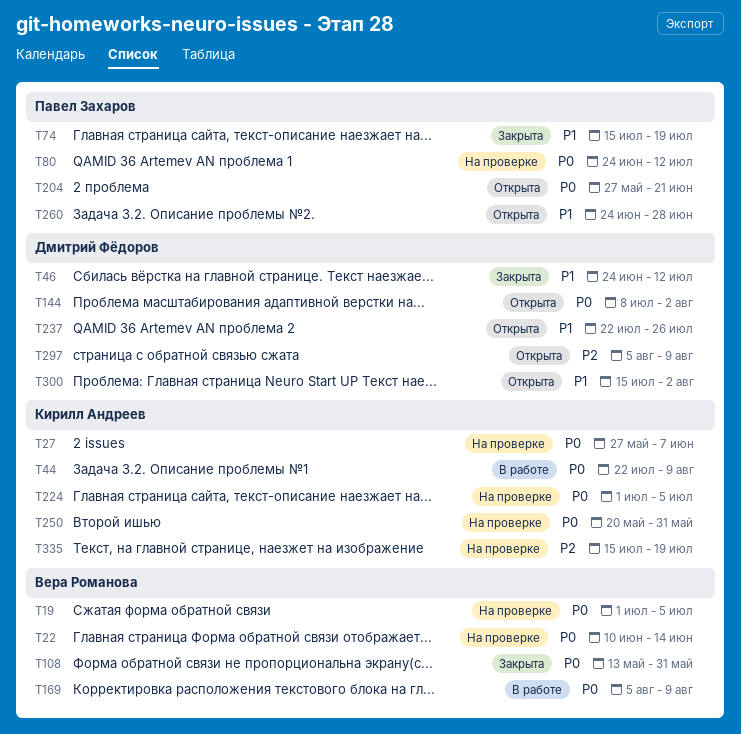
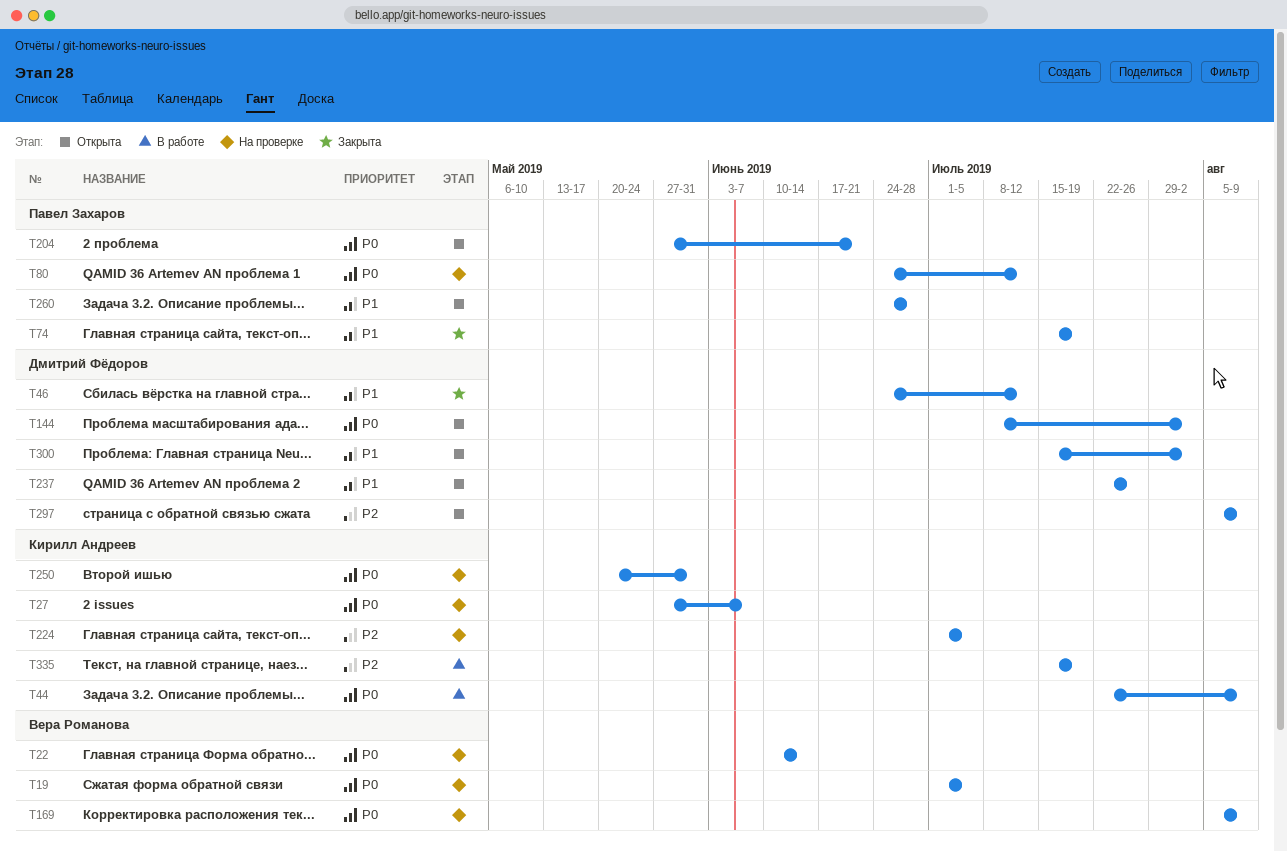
T108: present -> none
T169, status: В работе -> На проверке
T224, priority: P0 -> P2
T335, status: На проверке -> В работе

